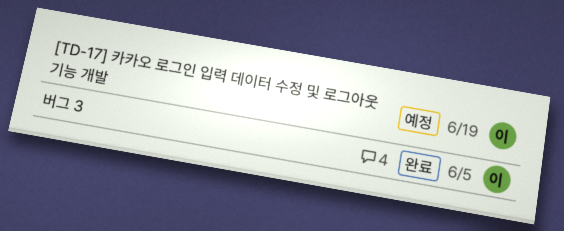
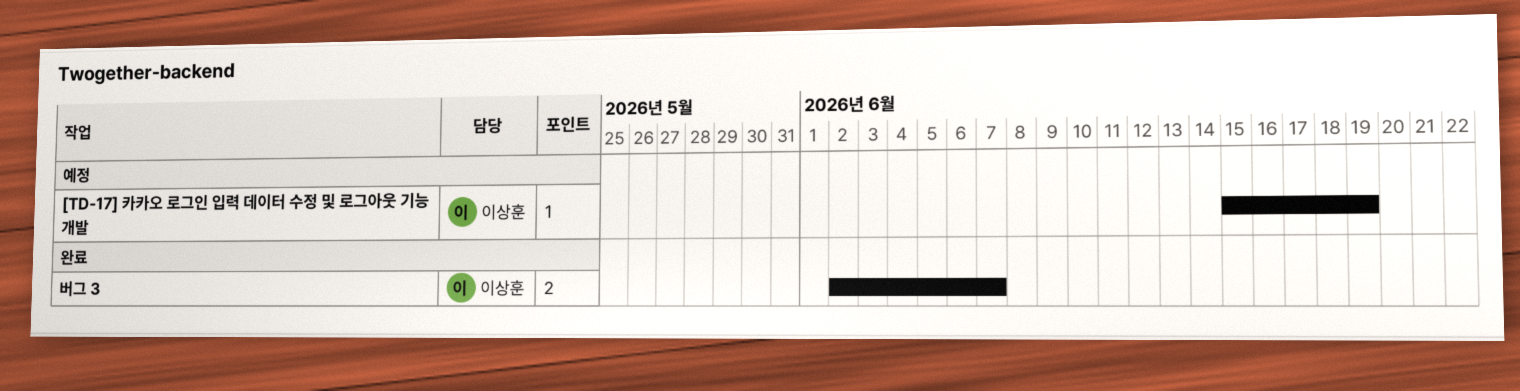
버그 3, due: Jun 5 -> Jun 7

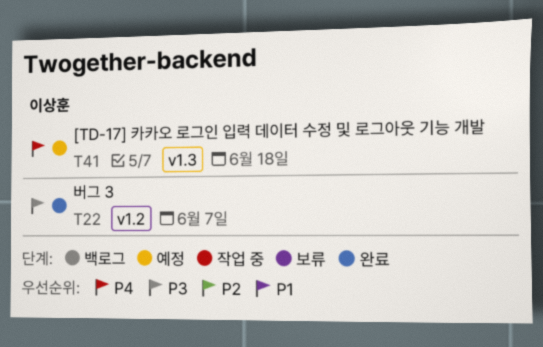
[TD-17] 카카오 로그인 입력 데이터 수정 및 로그아웃 기능 개발, due: Jun 19 -> Jun 18

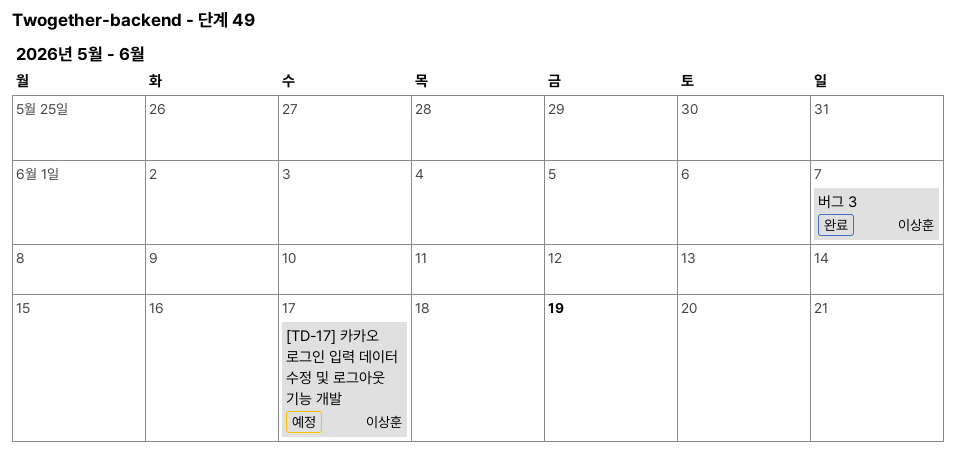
[TD-17] 카카오 로그인 입력 데이터 수정 및 로그아웃 기능 개발, due: Jun 18 -> Jun 17

